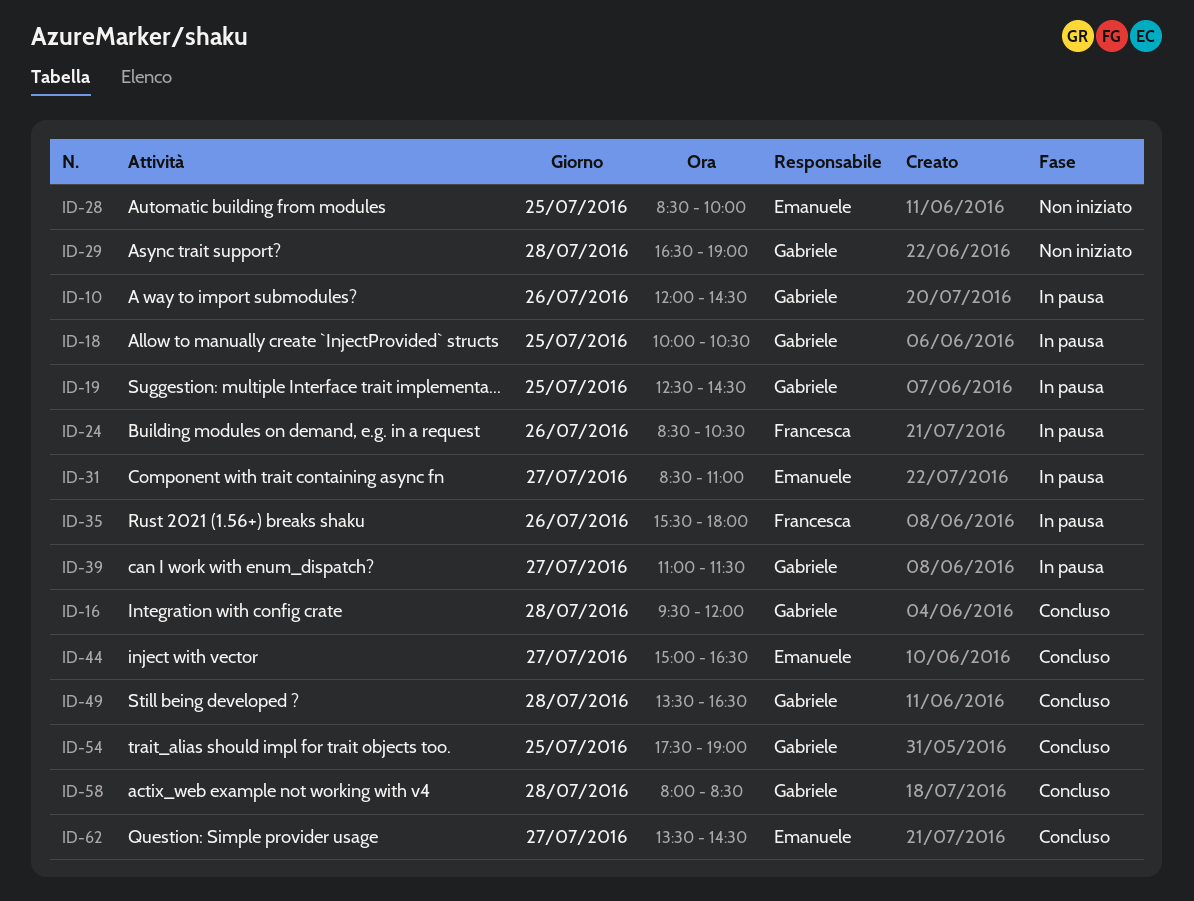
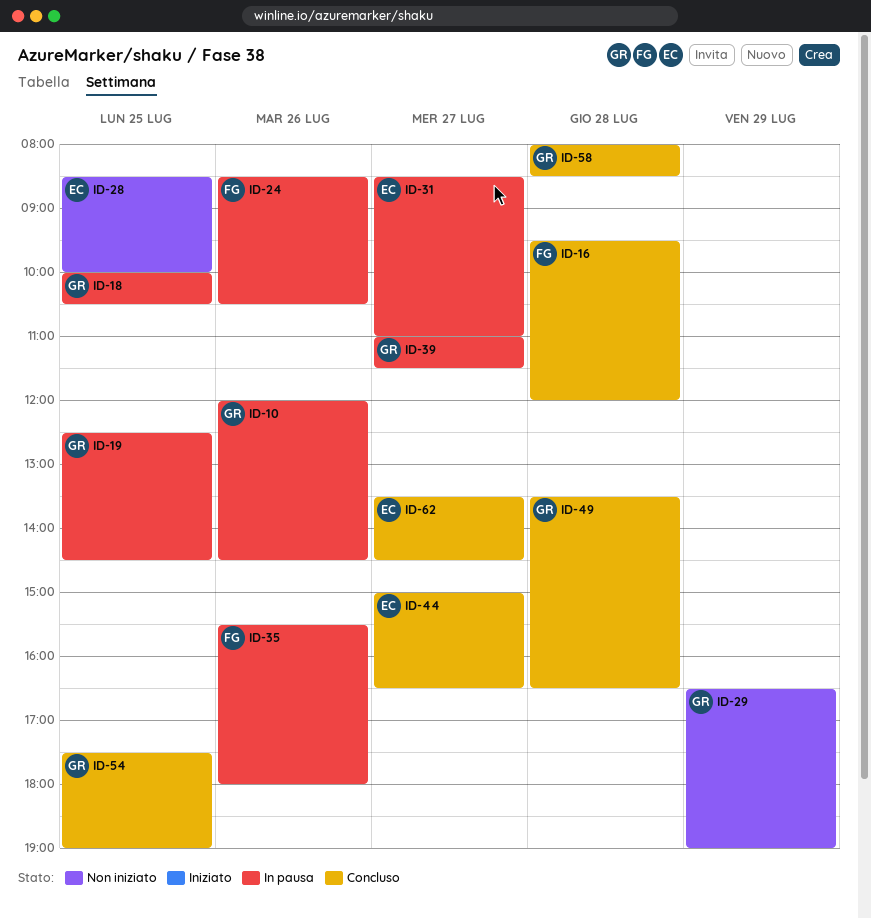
ID-16, owner: Gabriele -> Francesca
ID-29, day: Jul 28 -> Jul 29

